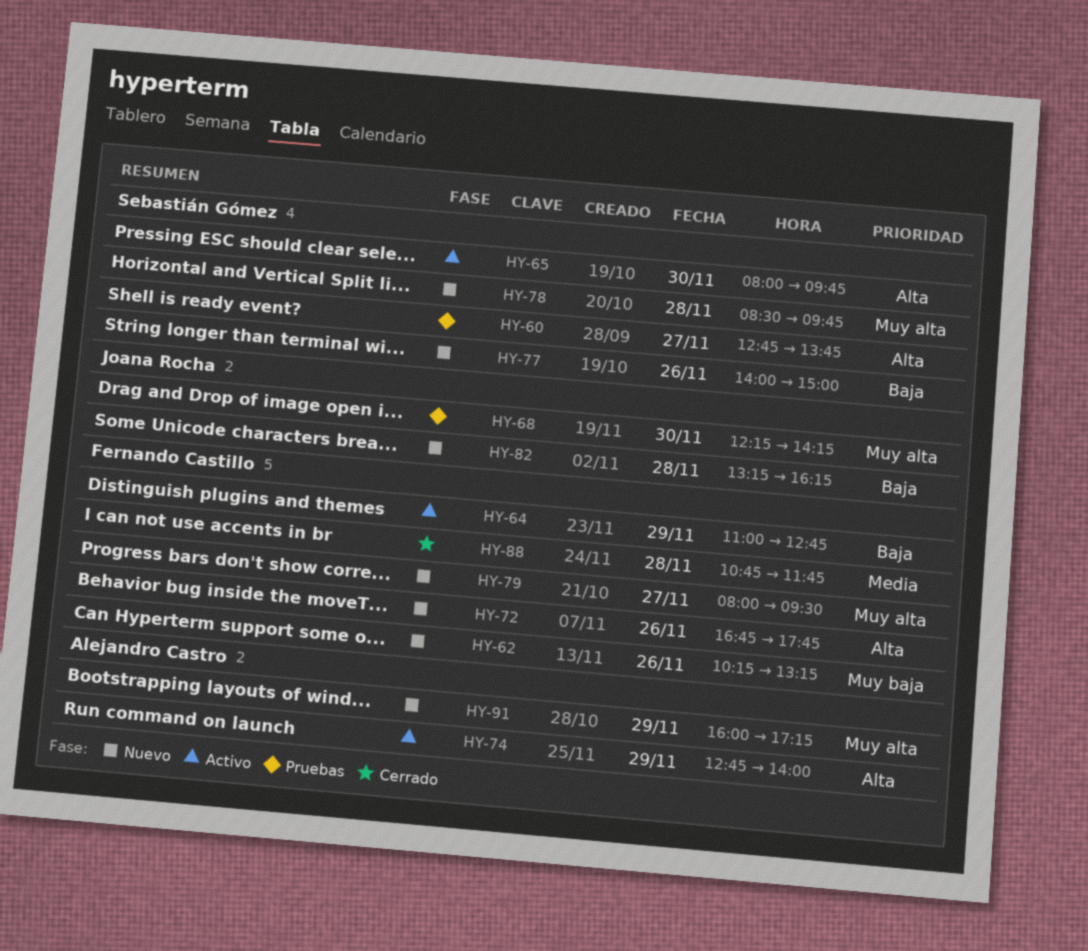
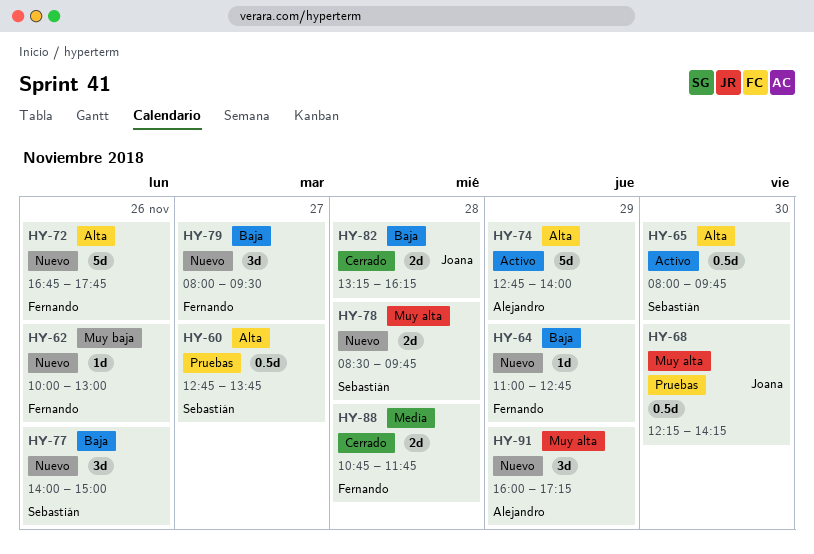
HY-62, begins: 10:15 -> 10:00
HY-62, ends: 13:15 -> 13:00
HY-64, status: Activo -> Nuevo
HY-79, priority: Muy alta -> Baja
HY-82, status: Nuevo -> Cerrado

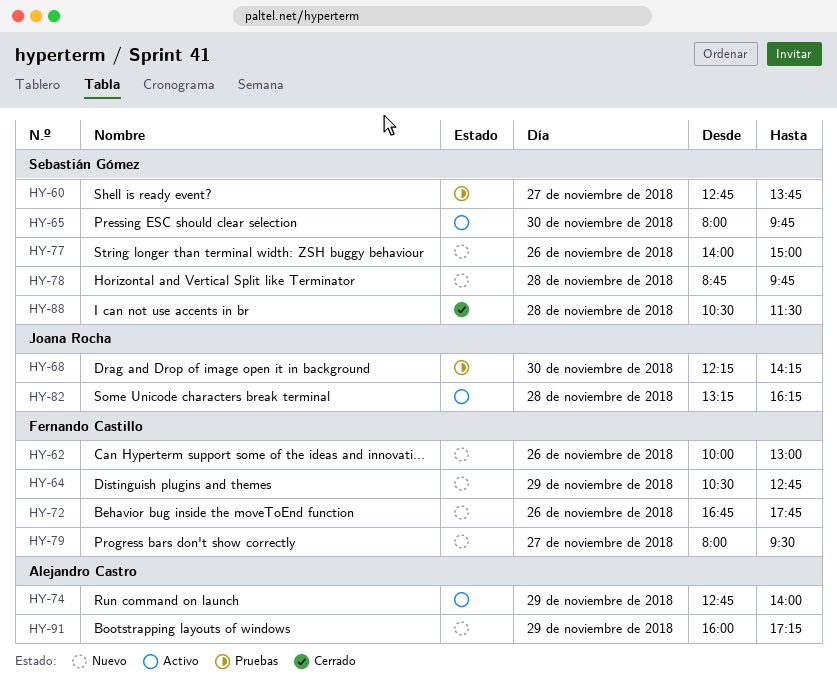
HY-64, begins: 11:00 -> 10:30
HY-78, begins: 08:30 -> 08:45
HY-82, status: Cerrado -> Activo
HY-88, owner: Fernando Castillo -> Sebastián Gómez
HY-88, begins: 10:45 -> 10:30
HY-88, ends: 11:45 -> 11:30

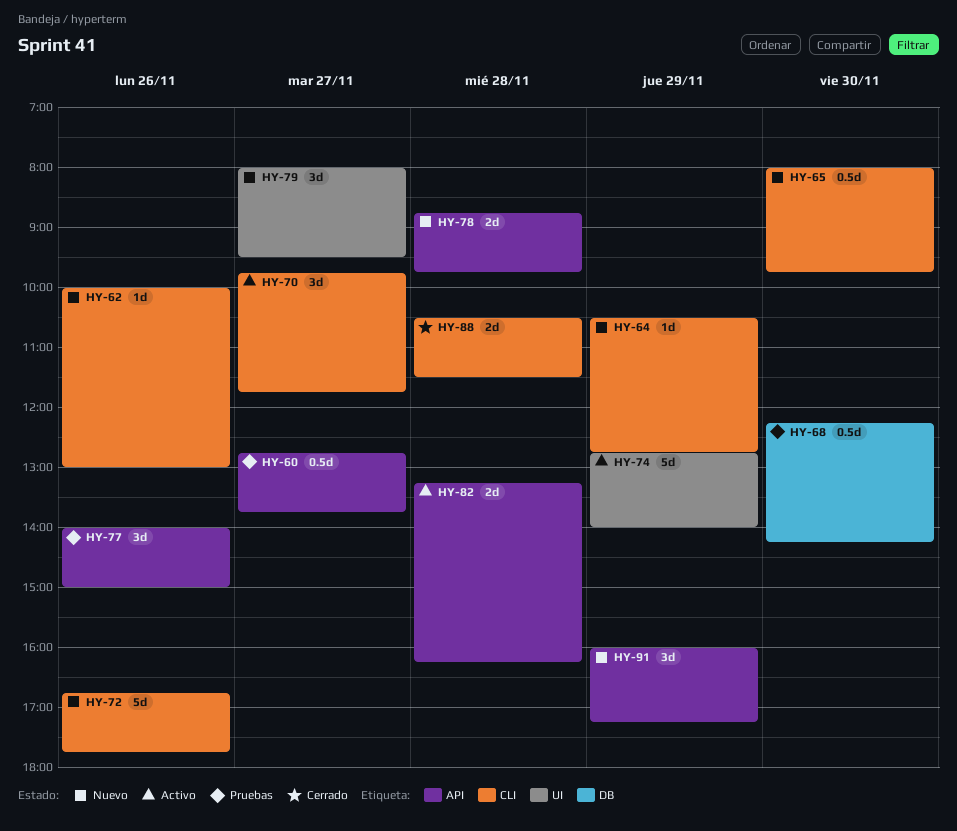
HY-65, status: Activo -> Nuevo
HY-70: none -> present
HY-77, status: Nuevo -> Pruebas

